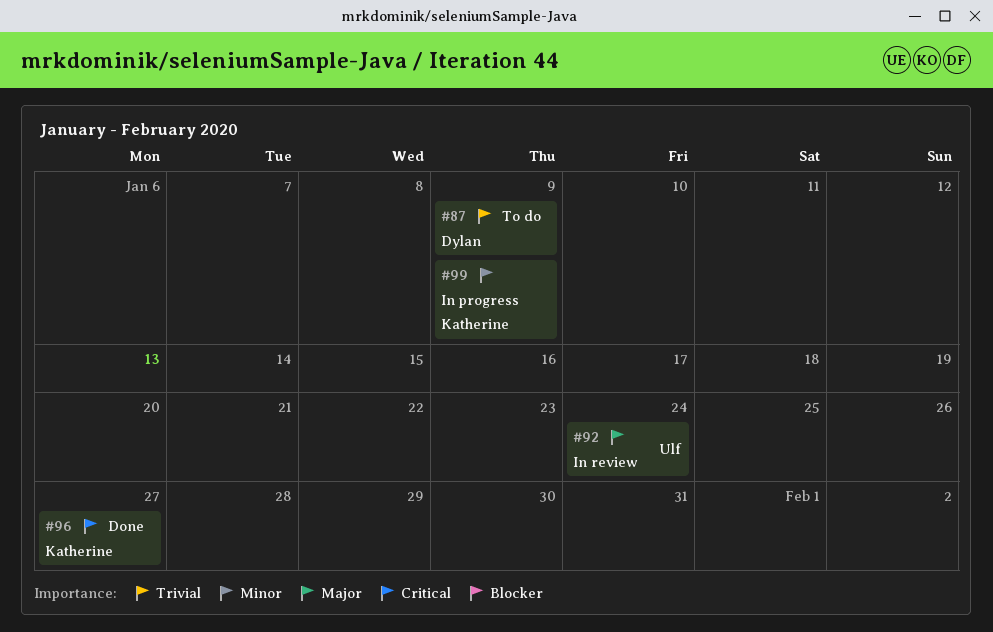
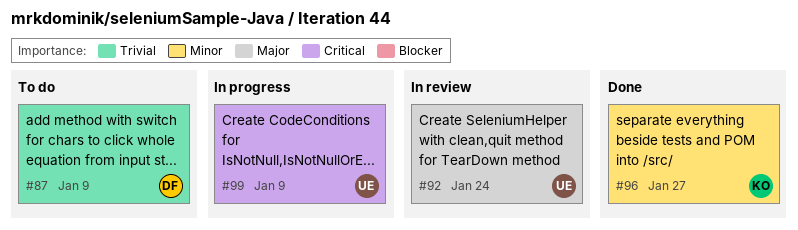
#96, priority: Critical -> Minor
#99, owner: Katherine -> Ulf
#99, priority: Minor -> Critical

